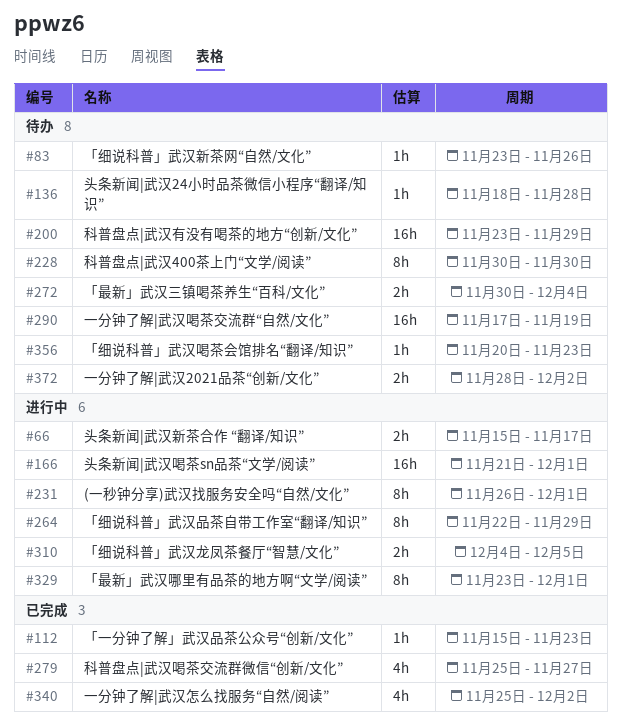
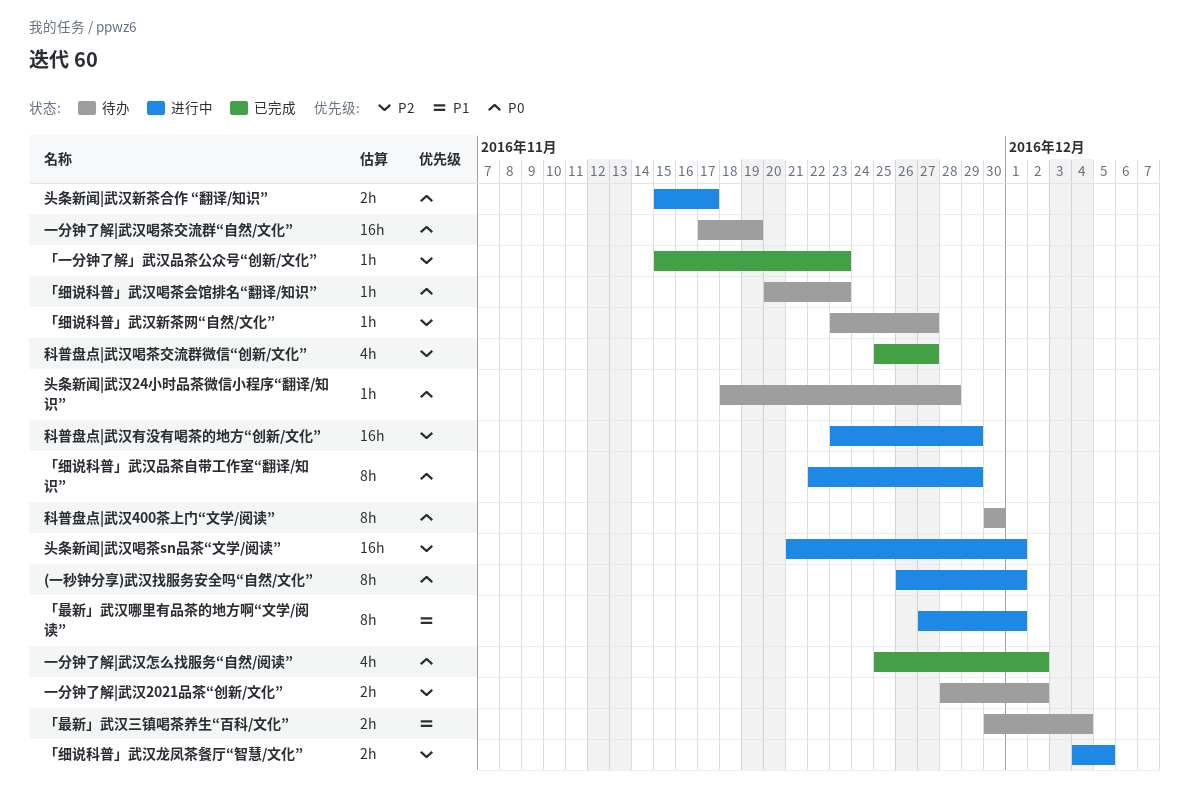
「最新」武汉哪里有品茶的地方啊“文学/阅读”, start: Nov 23 -> Nov 27
「细说科普」武汉新茶网“自然/文化”, due: Nov 26 -> Nov 27
科普盘点|武汉有没有喝茶的地方“创新/文化”, status: 待办 -> 进行中

